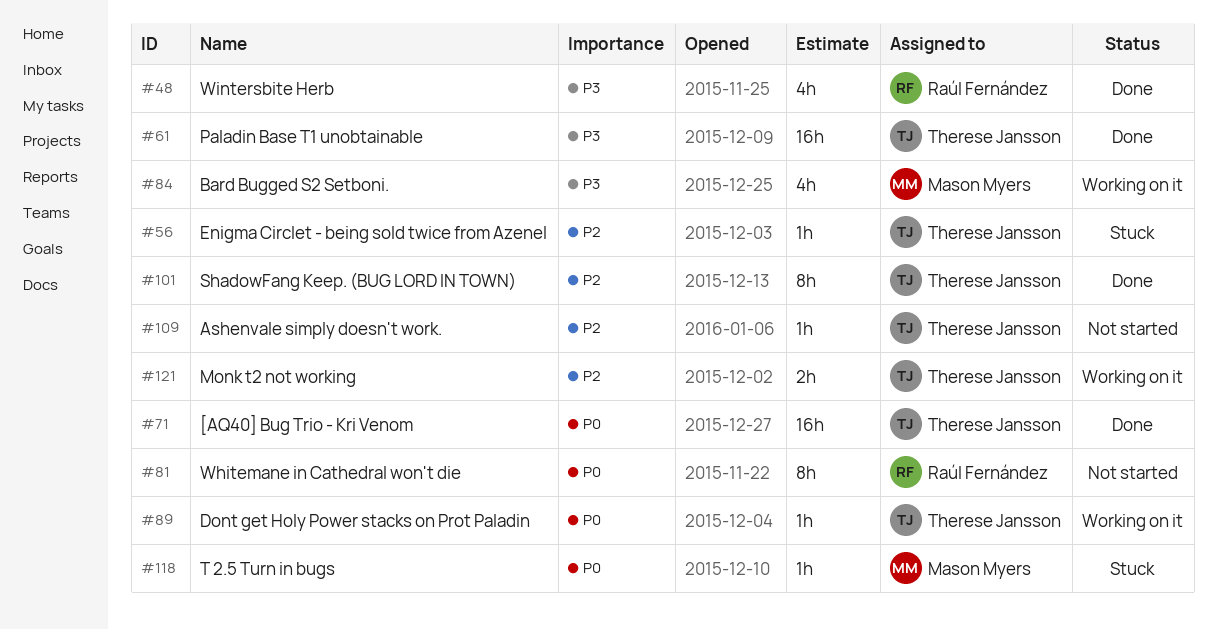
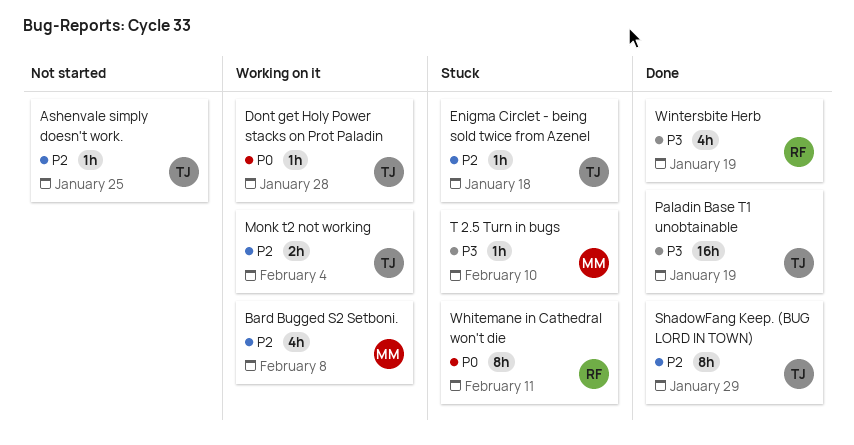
[AQ40] Bug Trio - Kri Venom: present -> none
Bard Bugged S2 Setboni., priority: P3 -> P2
T 2.5 Turn in bugs, priority: P0 -> P3
Whitemane in Cathedral won't die, status: Not started -> Stuck

